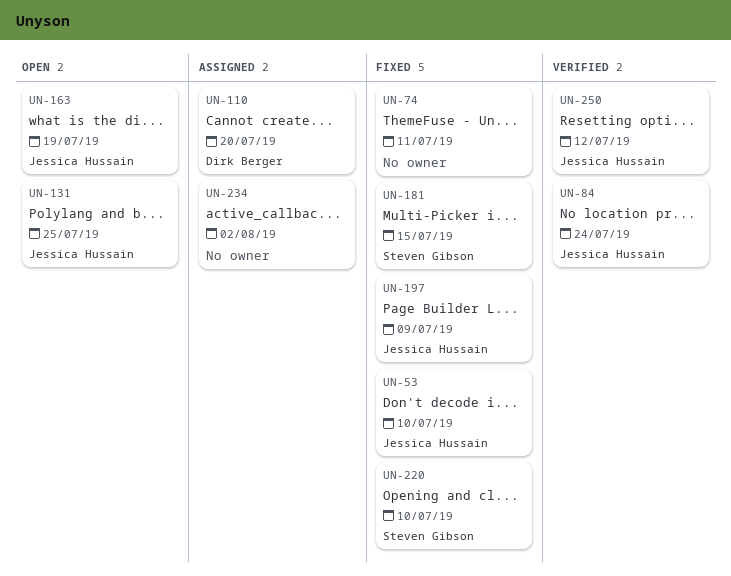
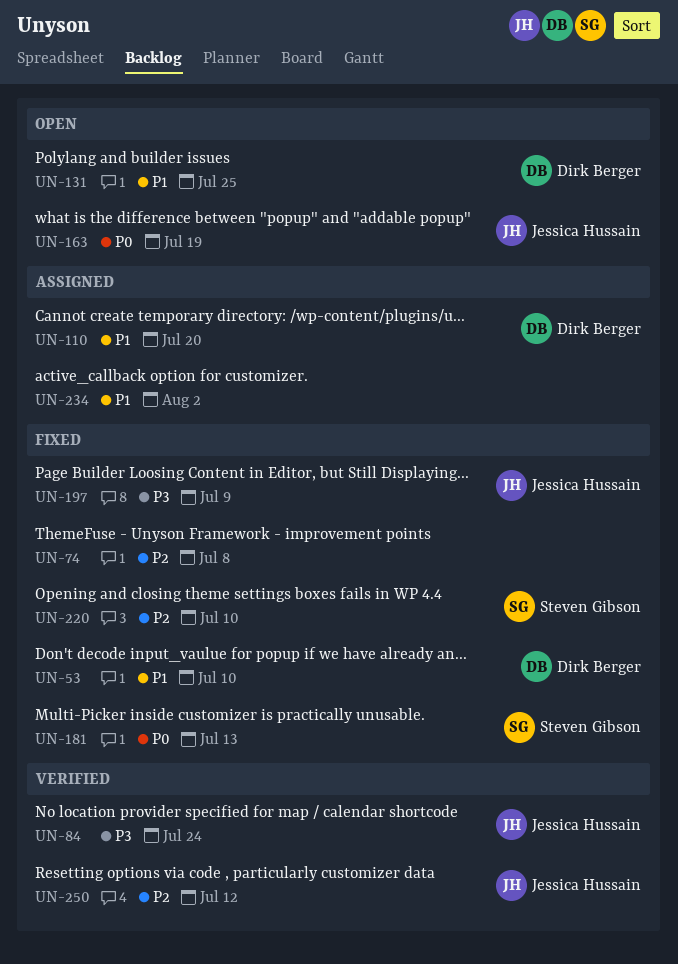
UN-53, owner: Jessica Hussain -> Dirk Berger
UN-74, due: Jul 11 -> Jul 8
UN-131, owner: Jessica Hussain -> Dirk Berger
UN-181, due: Jul 15 -> Jul 13

